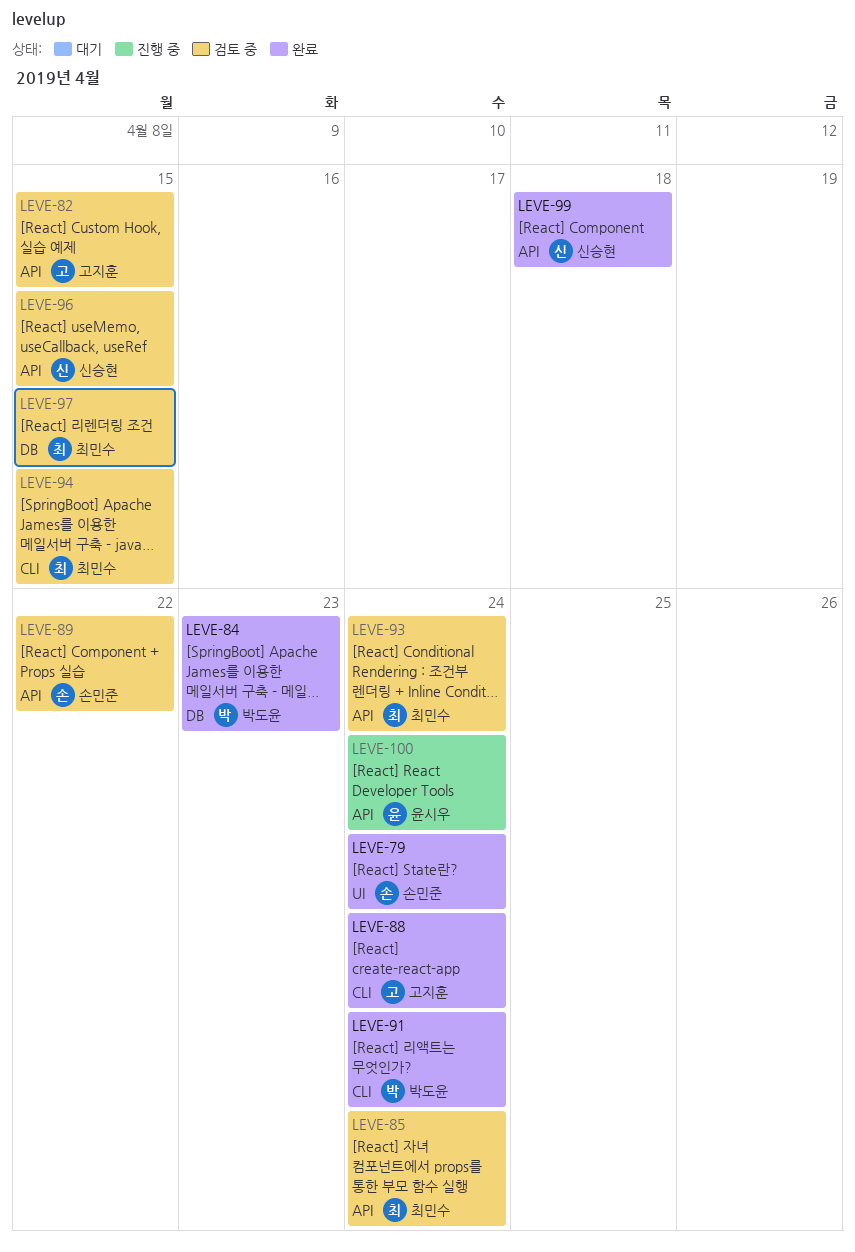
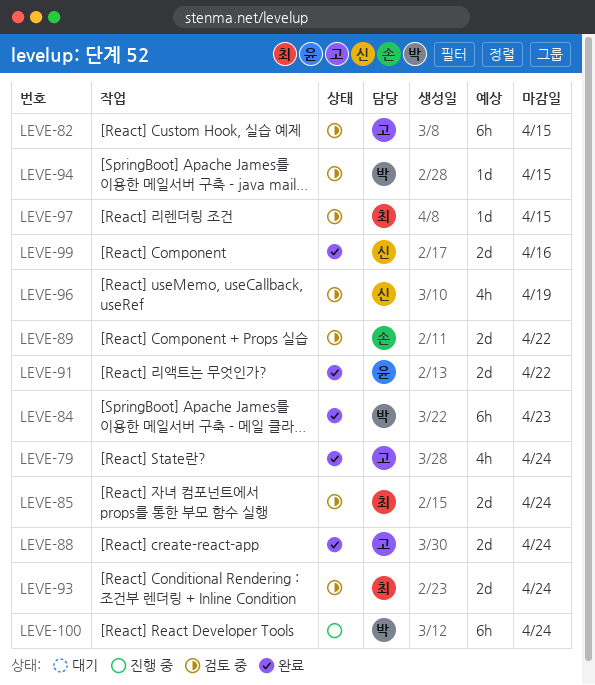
LEVE-79, owner: 손민준 -> 고지훈
LEVE-91, owner: 박도윤 -> 윤시우
LEVE-91, due: Apr 24 -> Apr 22
LEVE-94, owner: 최민수 -> 박도윤
LEVE-96, due: Apr 15 -> Apr 19
LEVE-99, due: Apr 18 -> Apr 16
LEVE-100, owner: 윤시우 -> 박도윤

